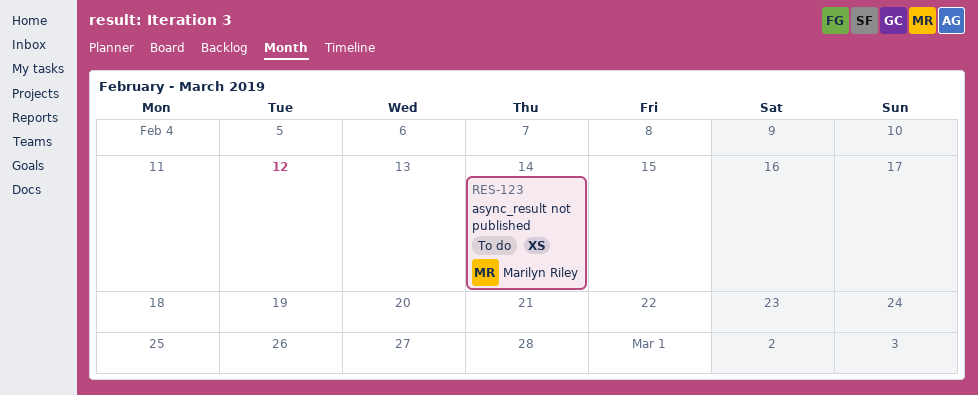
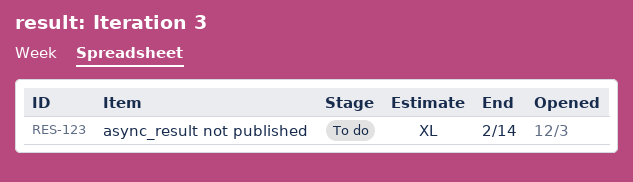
RES-123, estimate: XS -> XL

